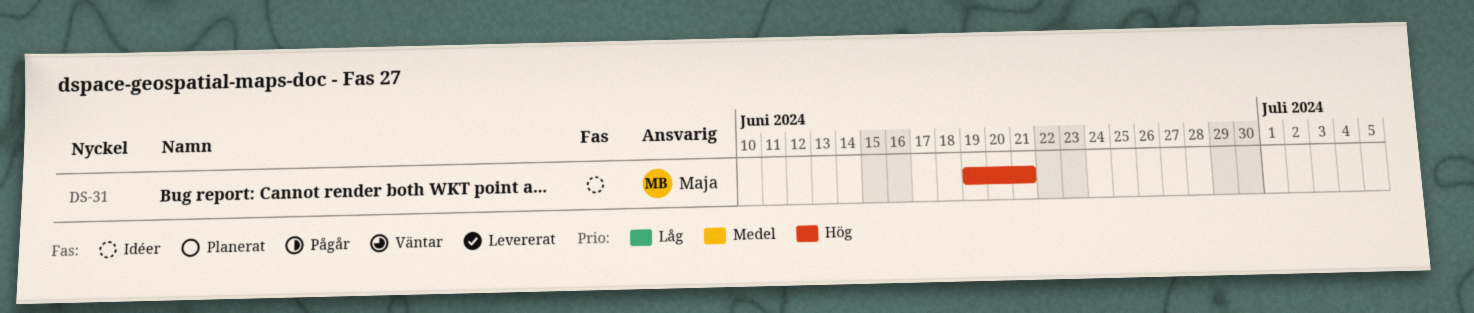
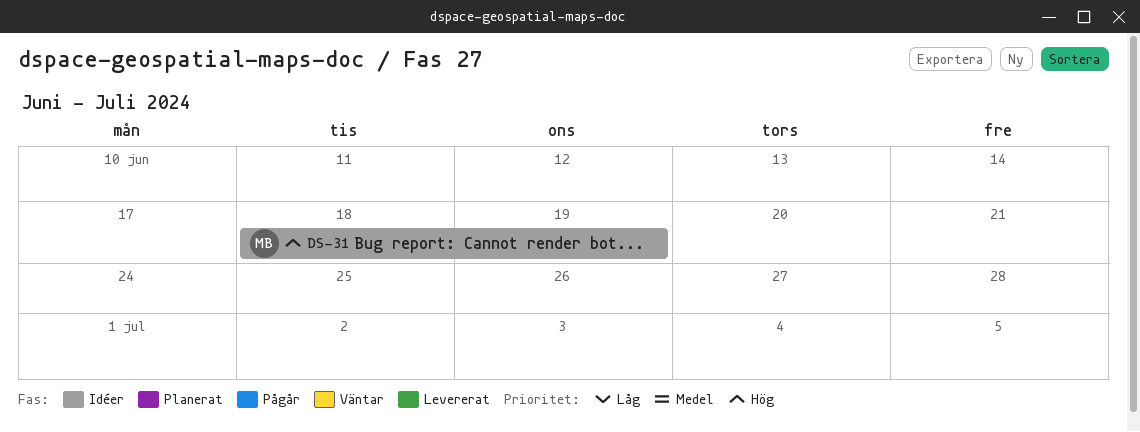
DS-31, start: Jun 19 -> Jun 18
DS-31, due: Jun 21 -> Jun 19

